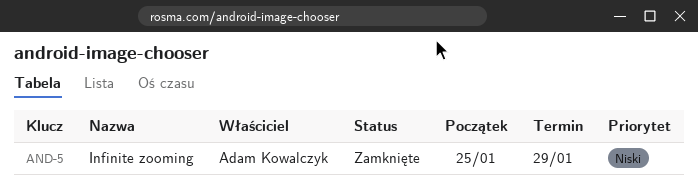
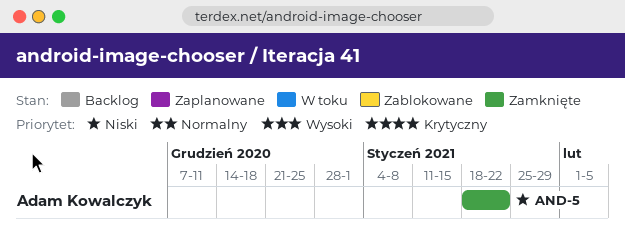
AND-5, start: Jan 25 -> Jan 18
AND-5, due: Jan 29 -> Jan 22

